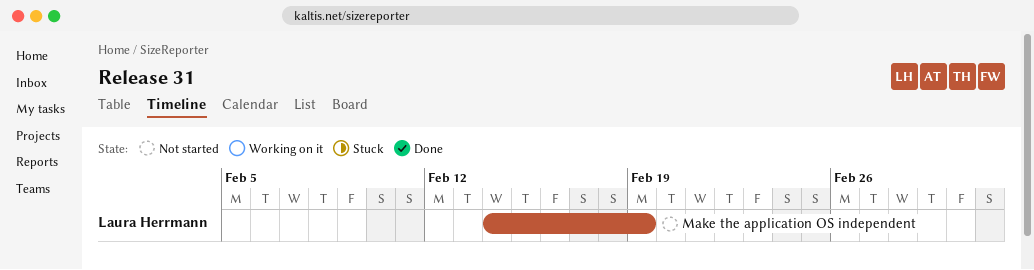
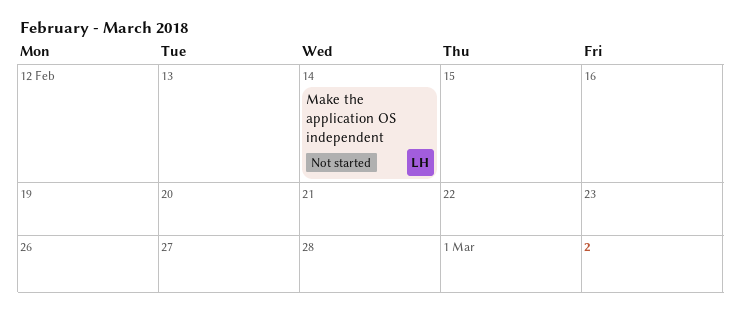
Make the application OS independent, due: Feb 19 -> Feb 14

